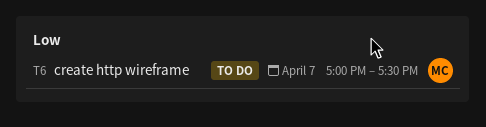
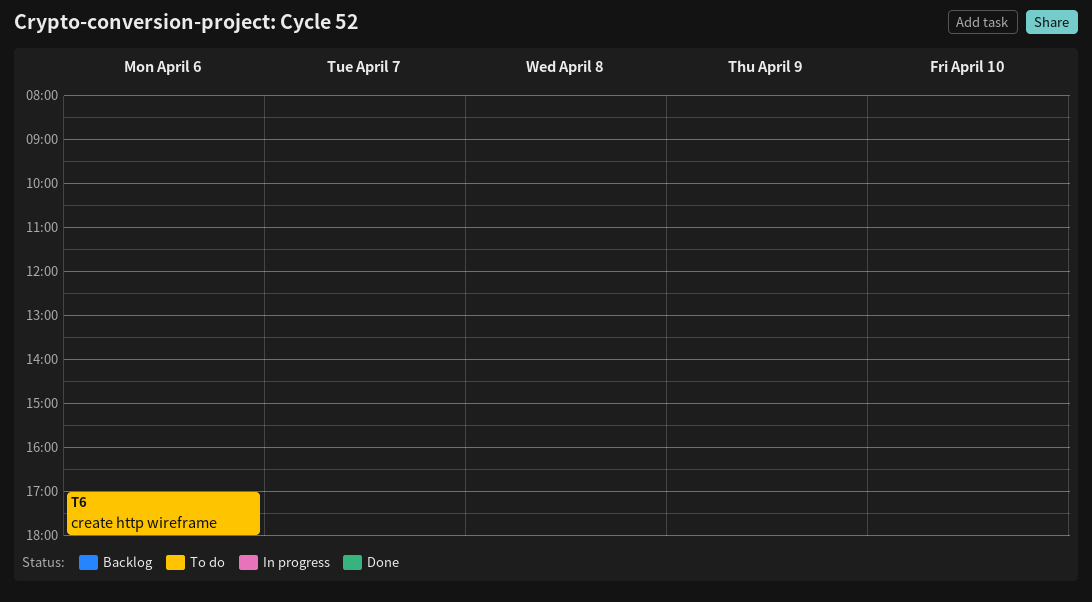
T6, day: Apr 7 -> Apr 6
T6, ends: 17:30 -> 18:00

